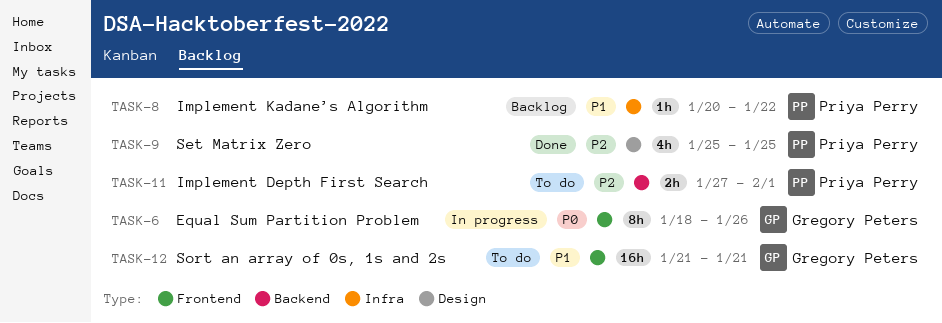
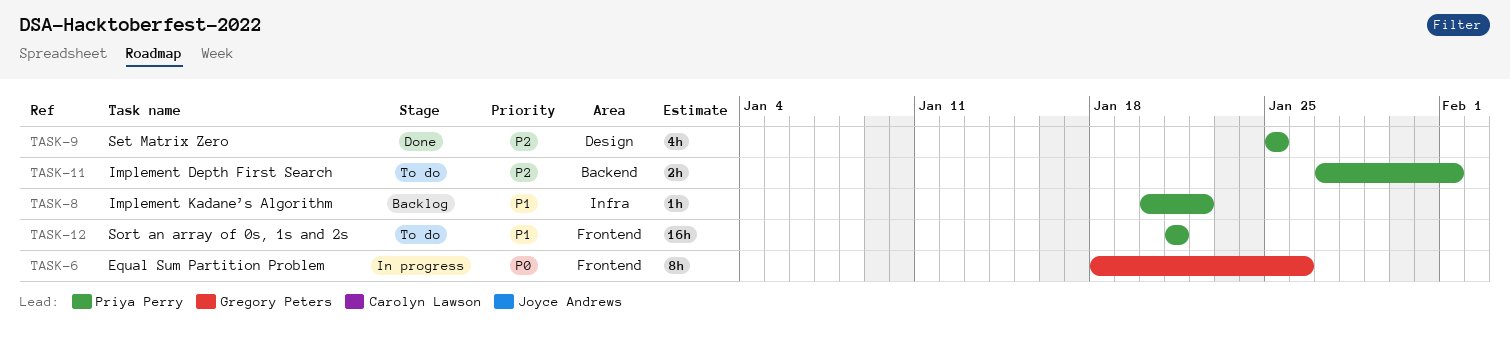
TASK-12, owner: Gregory Peters -> Priya Perry

